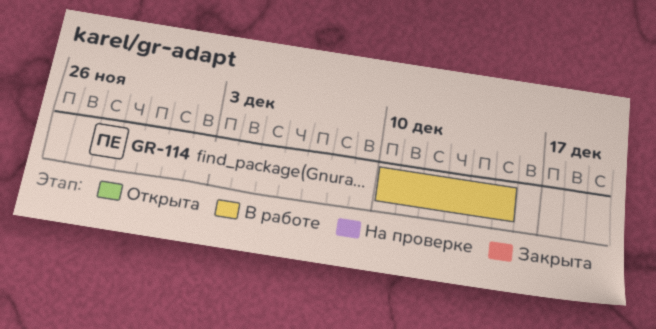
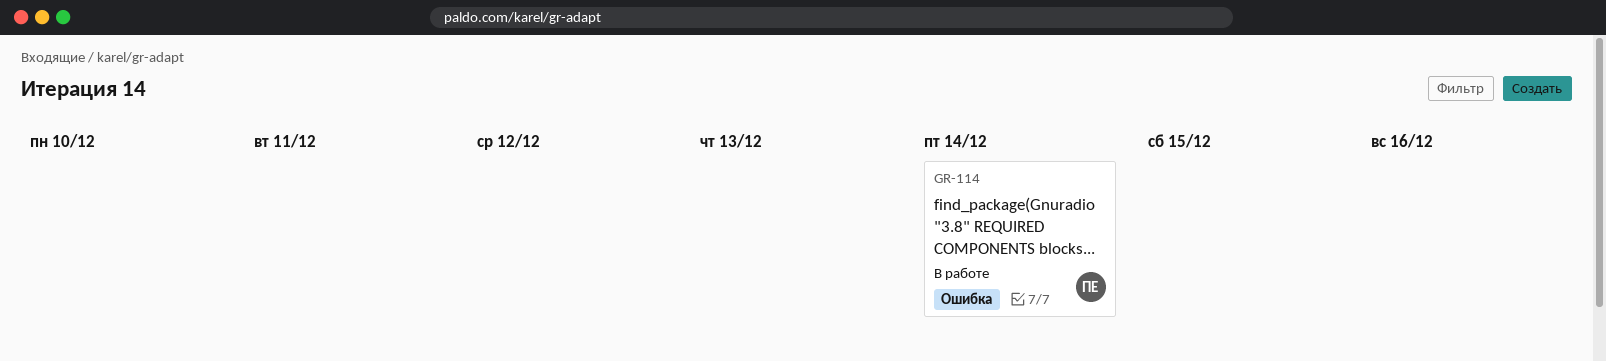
GR-114, due: Dec 15 -> Dec 14

